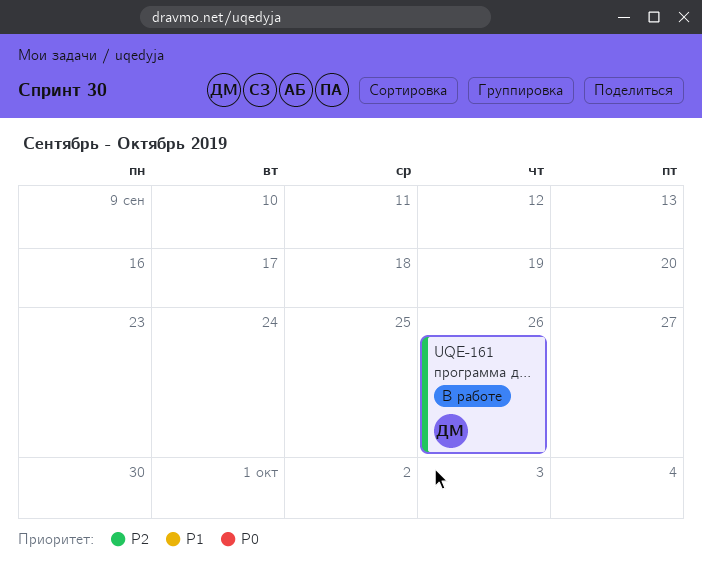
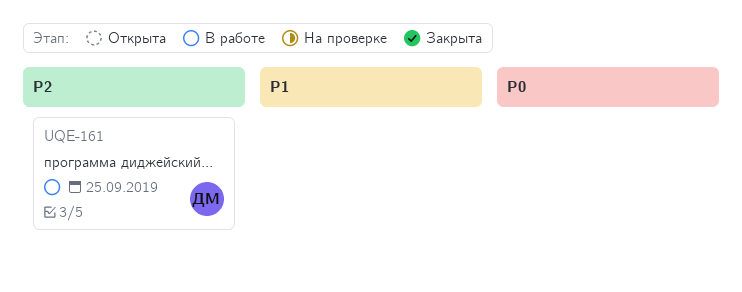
UQE-161, due: Sep 26 -> Sep 25

